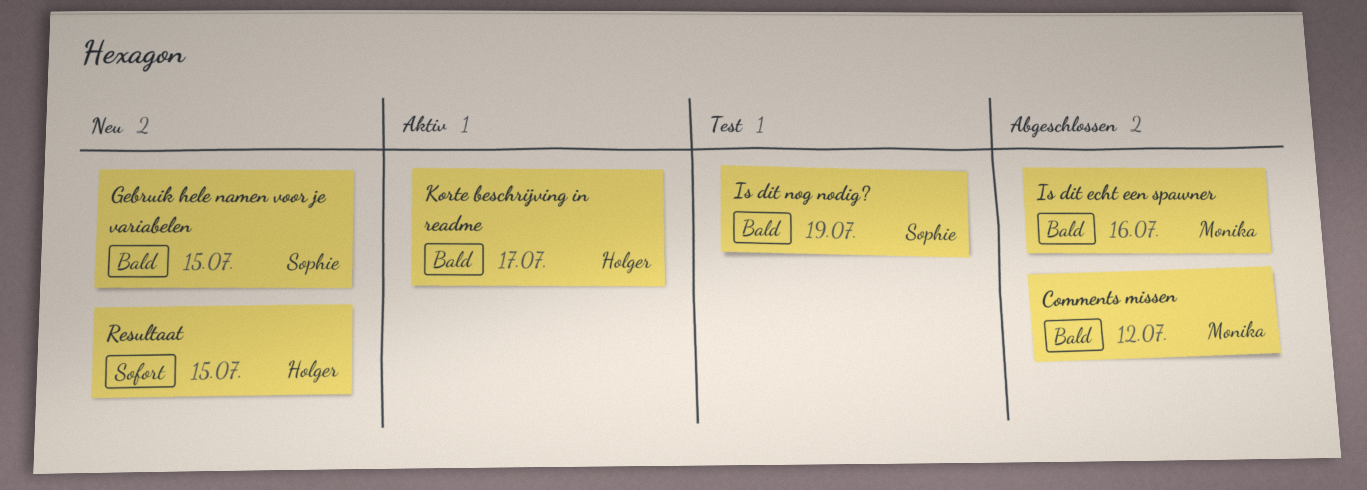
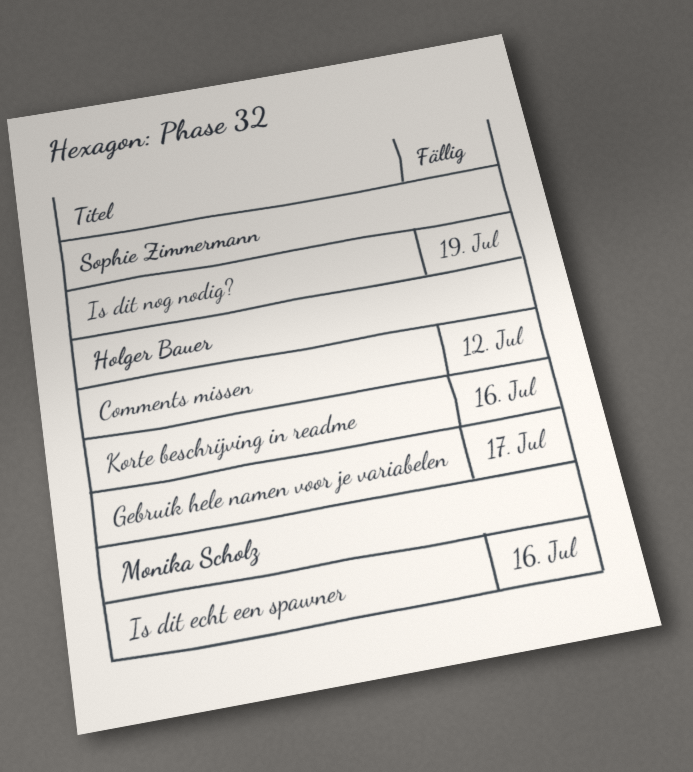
Comments missen, owner: Monika Scholz -> Holger Bauer
Gebruik hele namen voor je variabelen, owner: Sophie Zimmermann -> Holger Bauer
Gebruik hele namen voor je variabelen, due: Jul 15 -> Jul 17
Korte beschrijving in readme, due: Jul 17 -> Jul 16
Resultaat: present -> none

